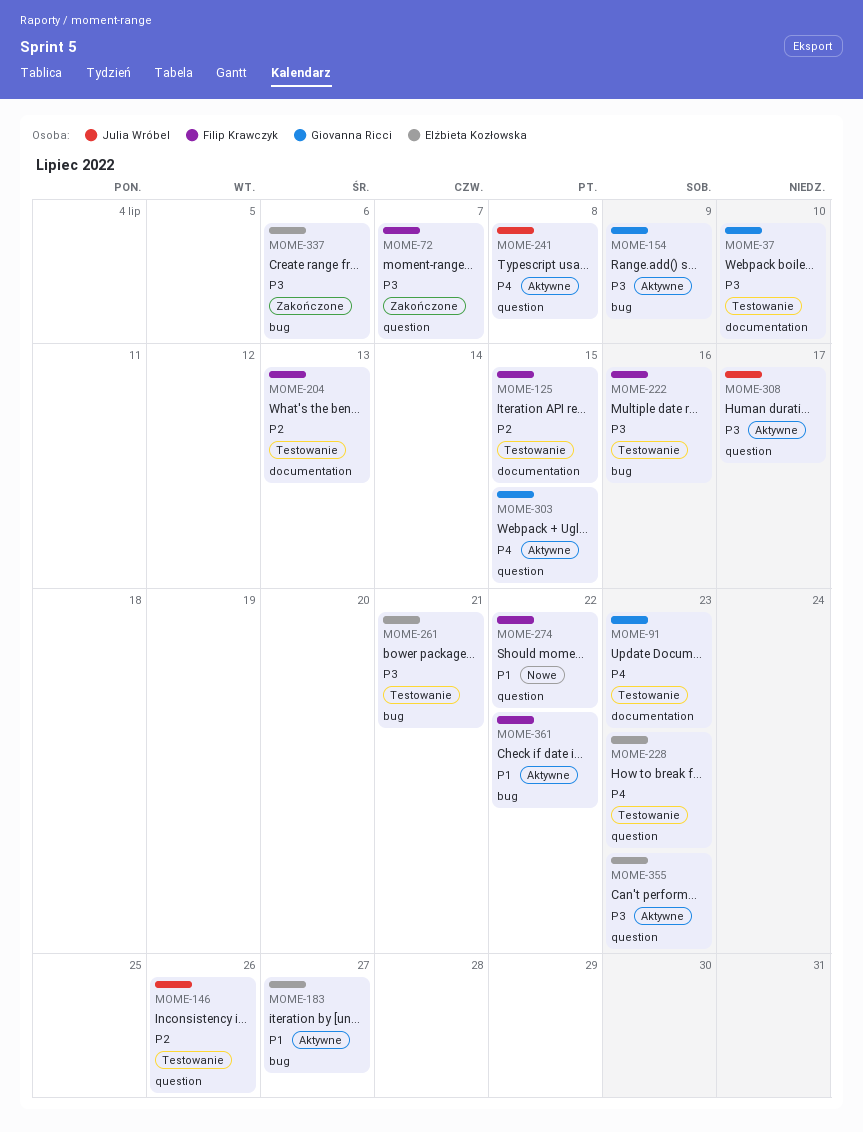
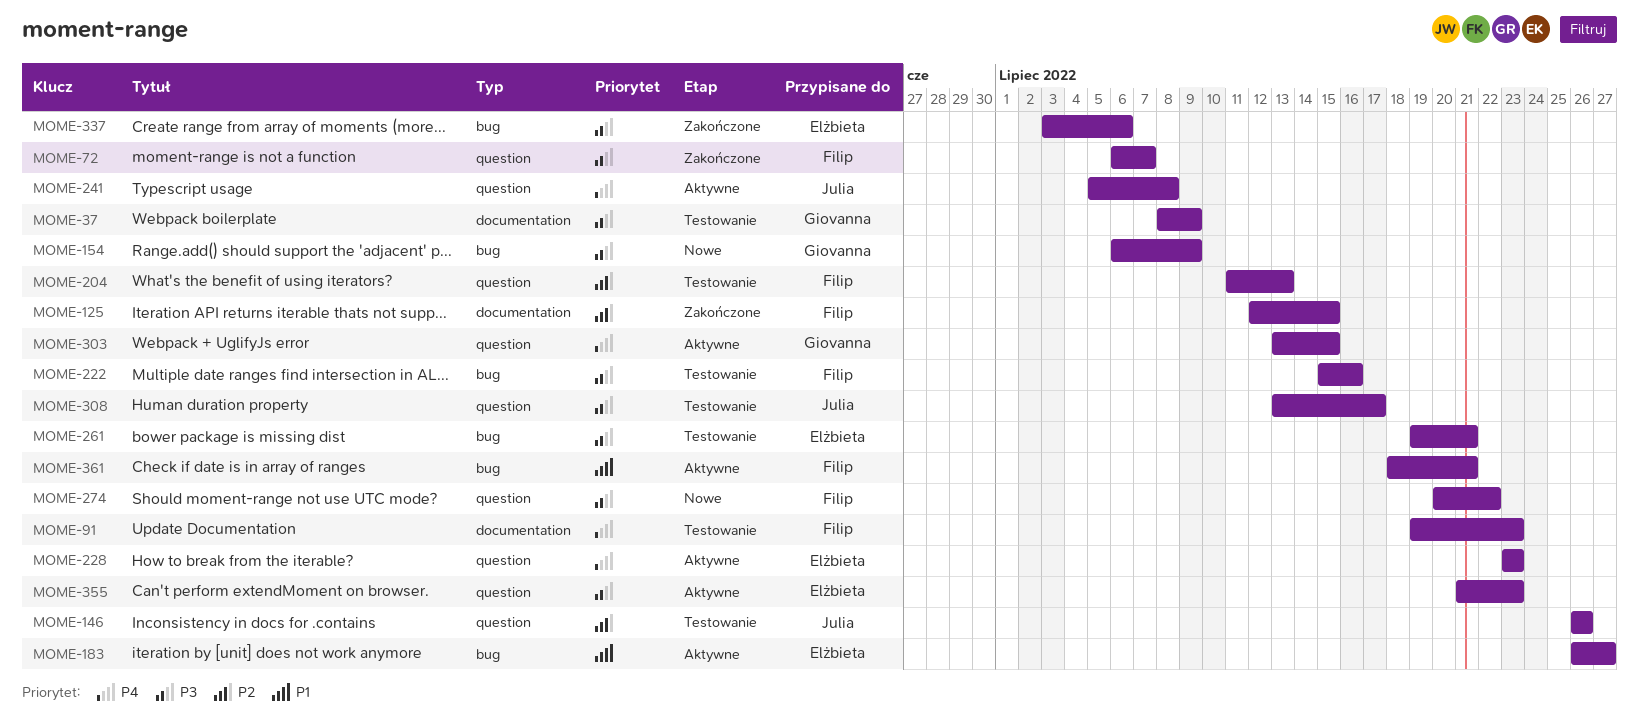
MOME-37, due: Jul 10 -> Jul 9
MOME-91, owner: Giovanna Ricci -> Filip Krawczyk
MOME-125, status: Testowanie -> Zakończone
MOME-154, status: Aktywne -> Nowe
MOME-204, label: documentation -> question
MOME-228, status: Testowanie -> Aktywne
MOME-274, priority: P1 -> P3
MOME-308, status: Aktywne -> Testowanie
MOME-361, due: Jul 22 -> Jul 21

